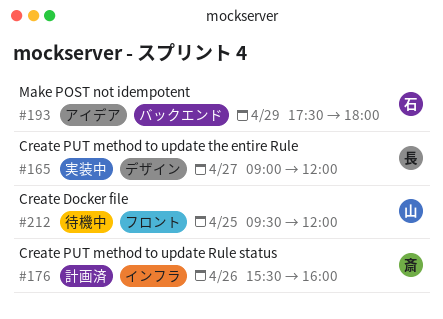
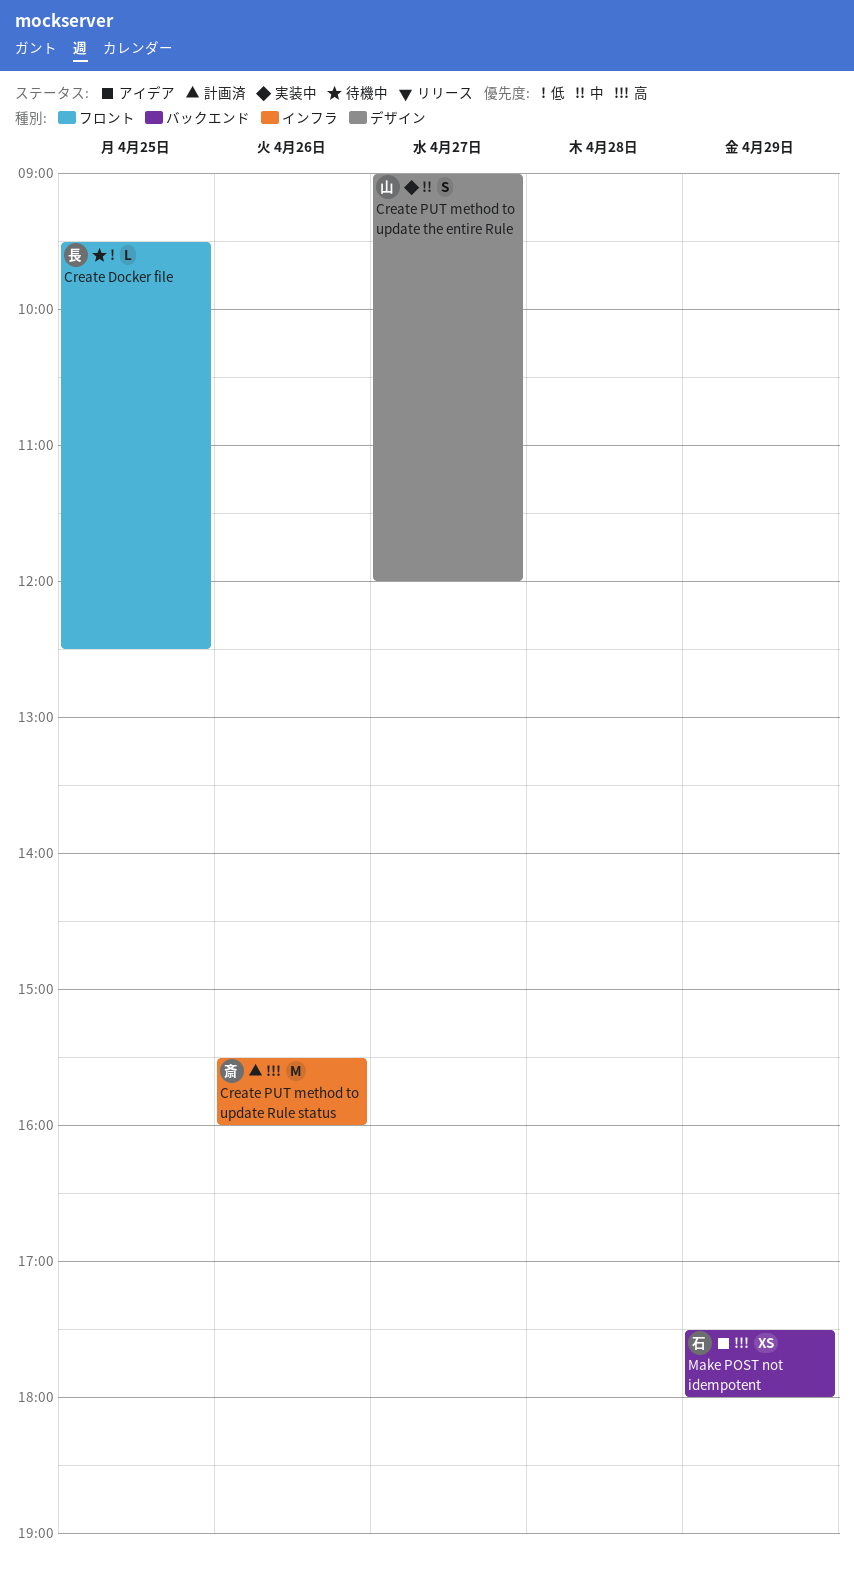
Create Docker file, owner: 山 -> 長
Create Docker file, ends: 12:00 -> 12:30
Create PUT method to update the entire Rule, owner: 長 -> 山

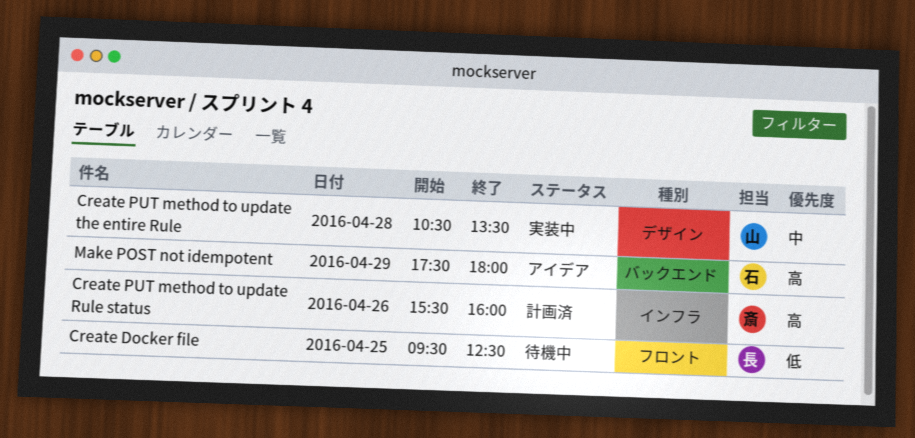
Create PUT method to update the entire Rule, day: Apr 27 -> Apr 28
Create PUT method to update the entire Rule, begins: 09:00 -> 10:30
Create PUT method to update the entire Rule, ends: 12:00 -> 13:30

